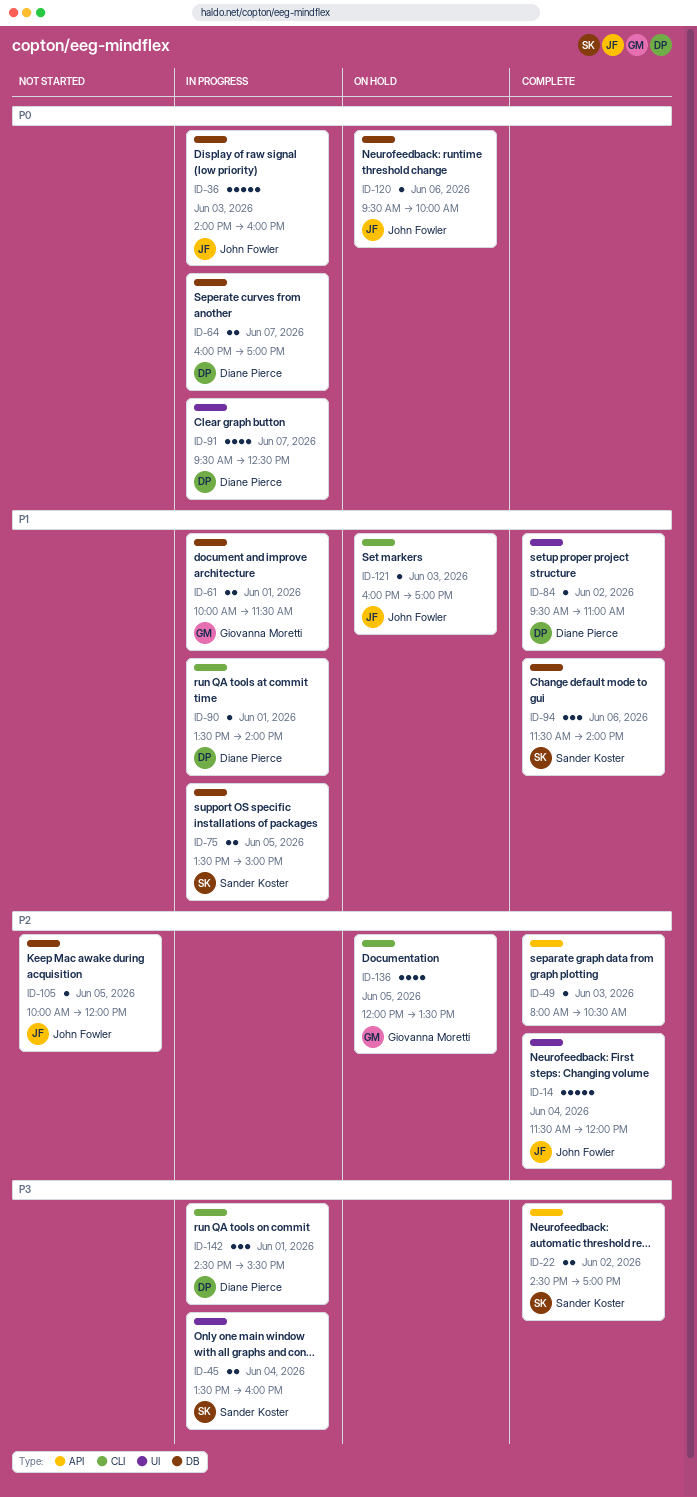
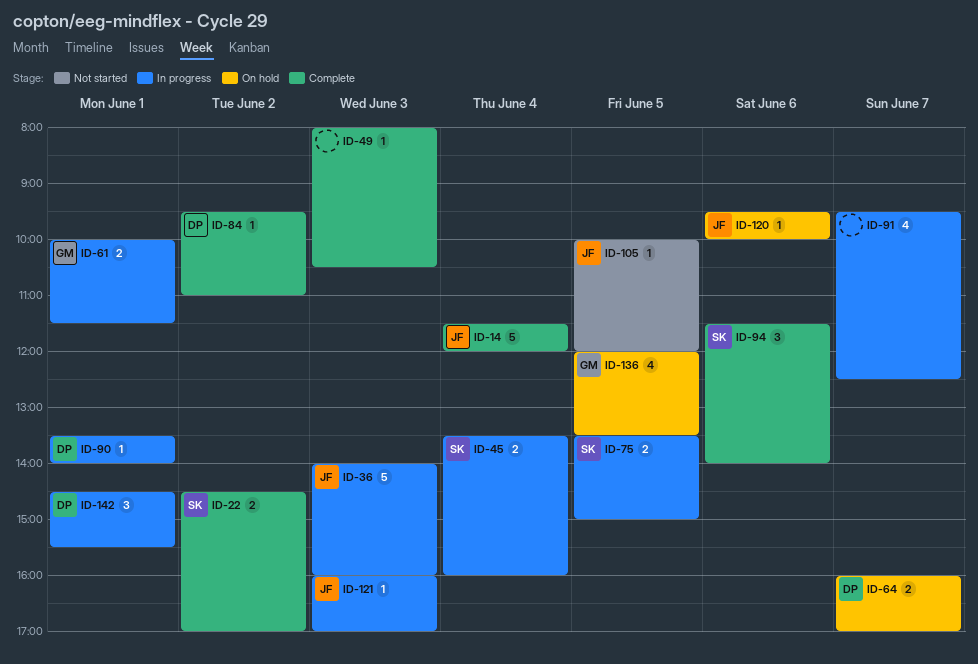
ID-64, status: In progress -> On hold
ID-91, owner: Diane Pierce -> none
ID-121, status: On hold -> In progress

